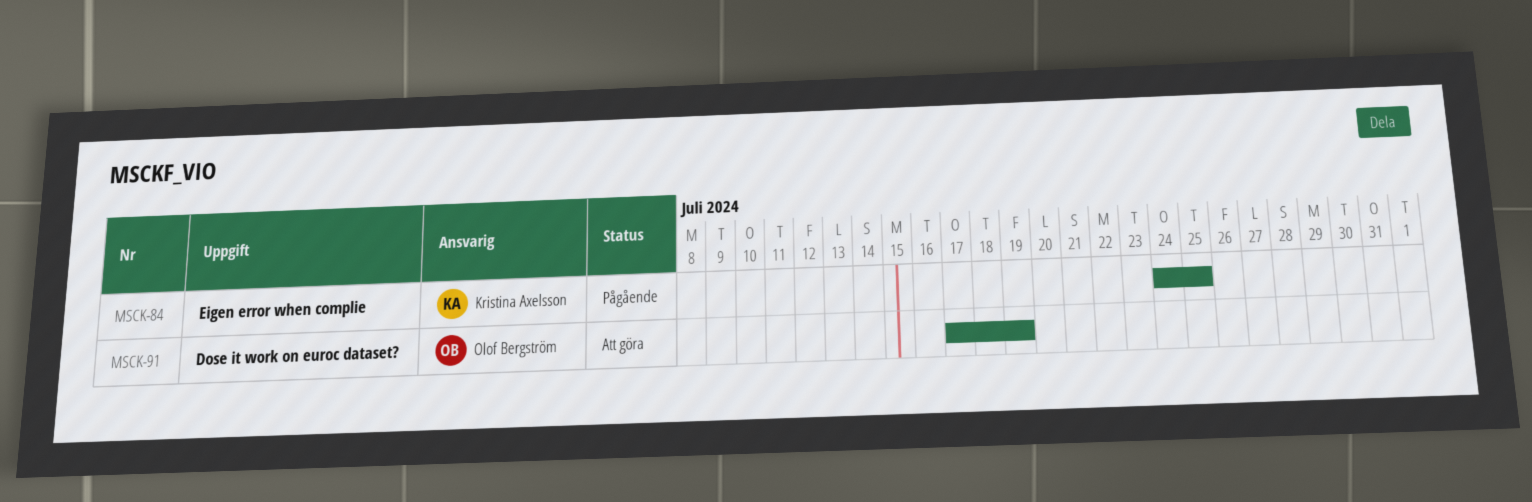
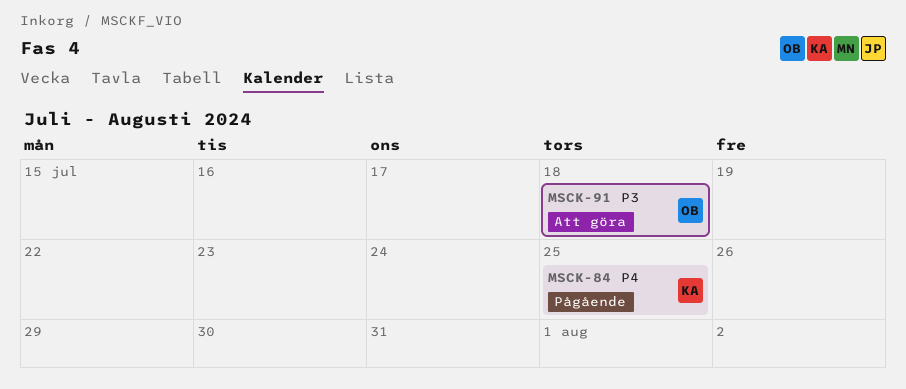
MSCK-91, due: Jul 19 -> Jul 18

